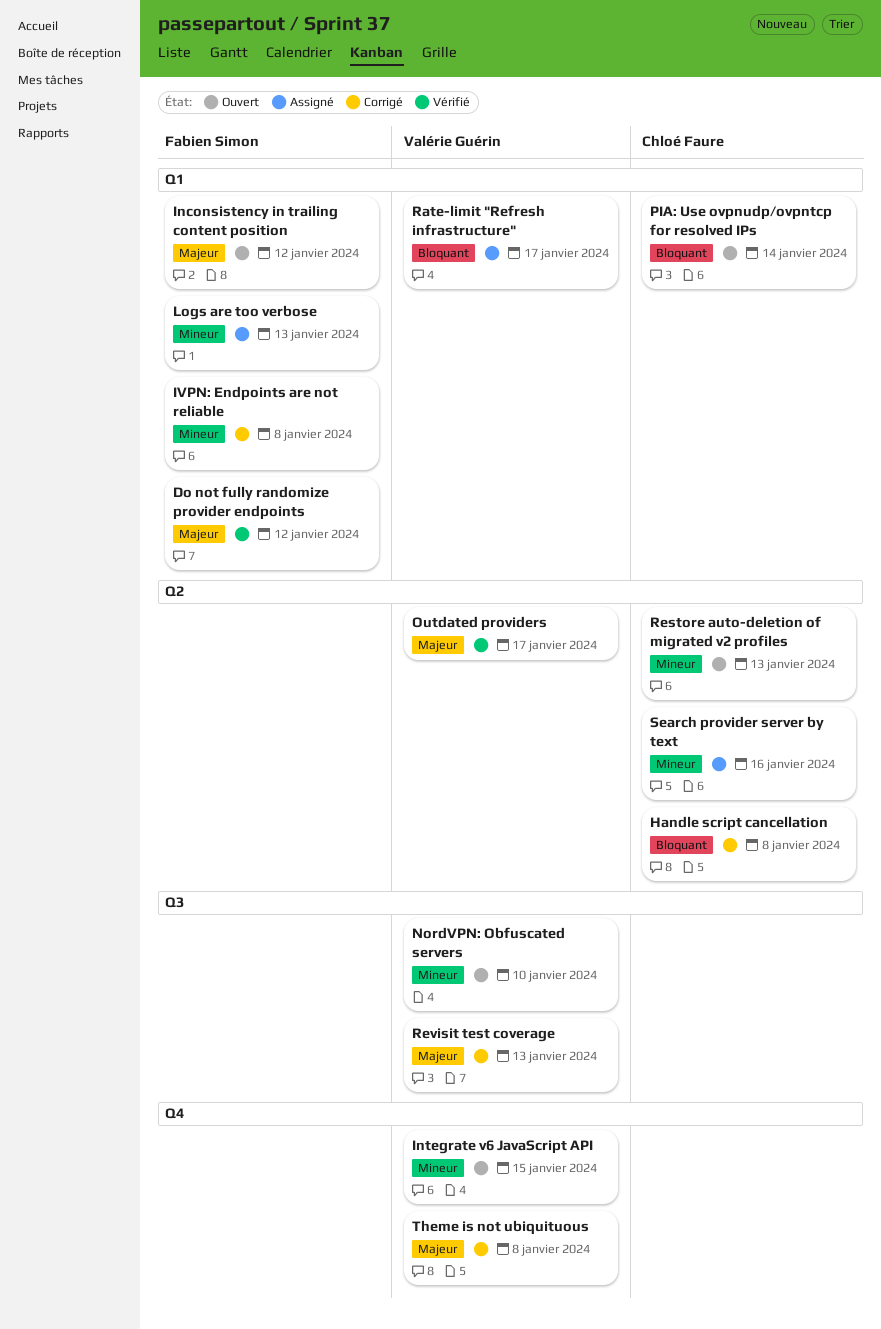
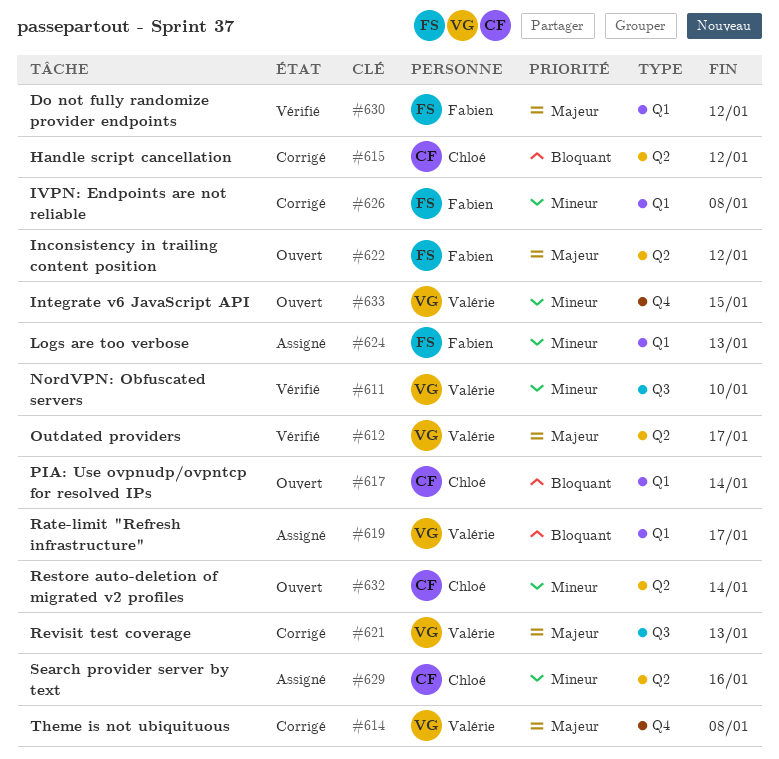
Handle script cancellation, due: Jan 8 -> Jan 12
Inconsistency in trailing content position, label: Q1 -> Q2
NordVPN: Obfuscated servers, status: Ouvert -> Vérifié
Restore auto-deletion of migrated v2 profiles, due: Jan 13 -> Jan 14

